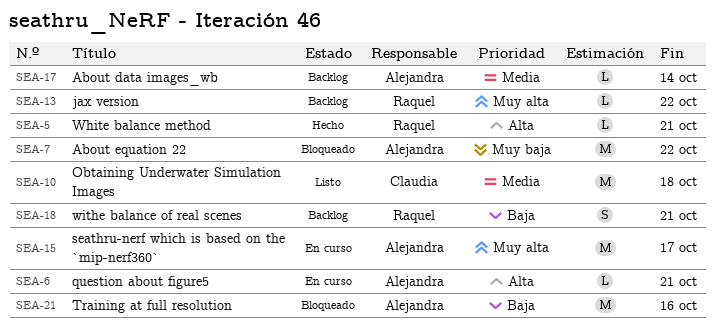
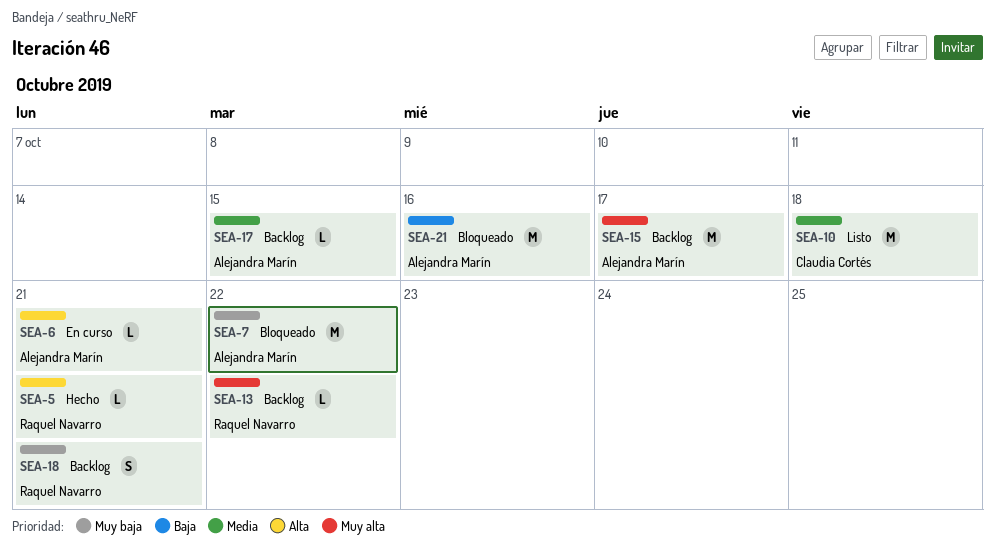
SEA-15, status: En curso -> Backlog
SEA-17, due: Oct 14 -> Oct 15
SEA-18, priority: Baja -> Muy baja

